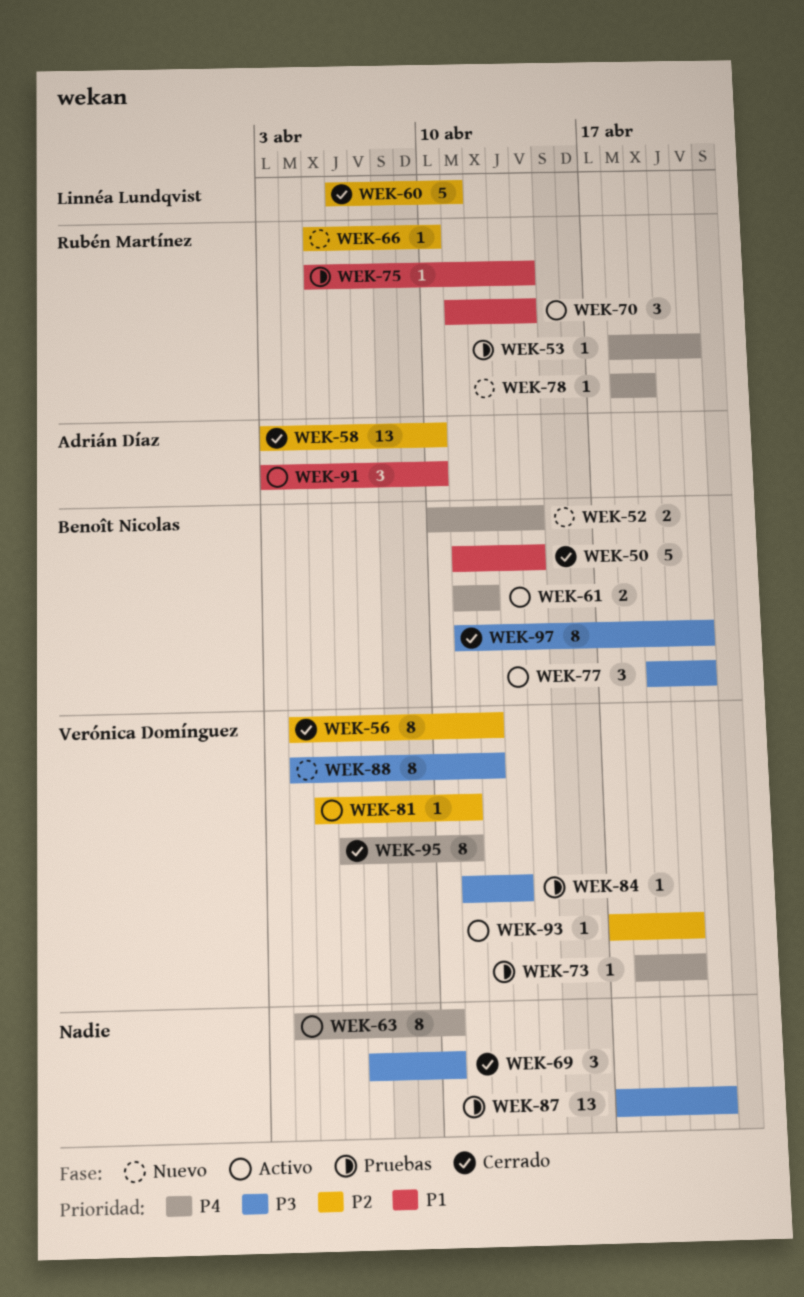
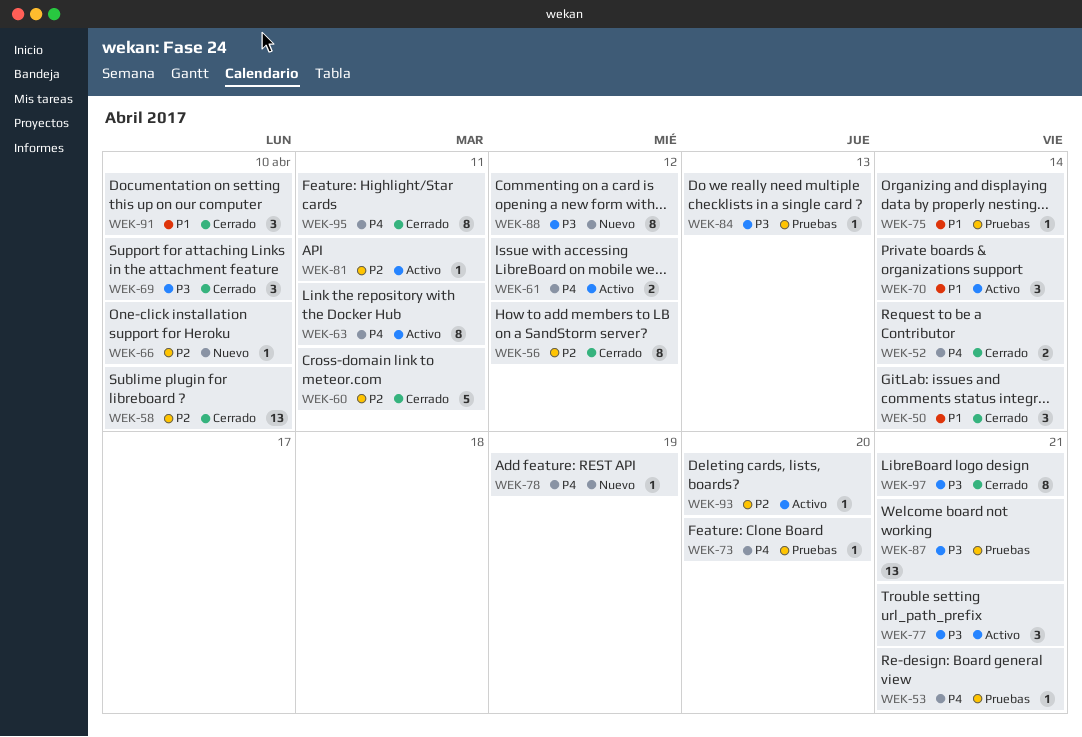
WEK-50, estimate: 5 -> 3
WEK-52, status: Nuevo -> Cerrado
WEK-63, due: Apr 10 -> Apr 11
WEK-91, status: Activo -> Cerrado

